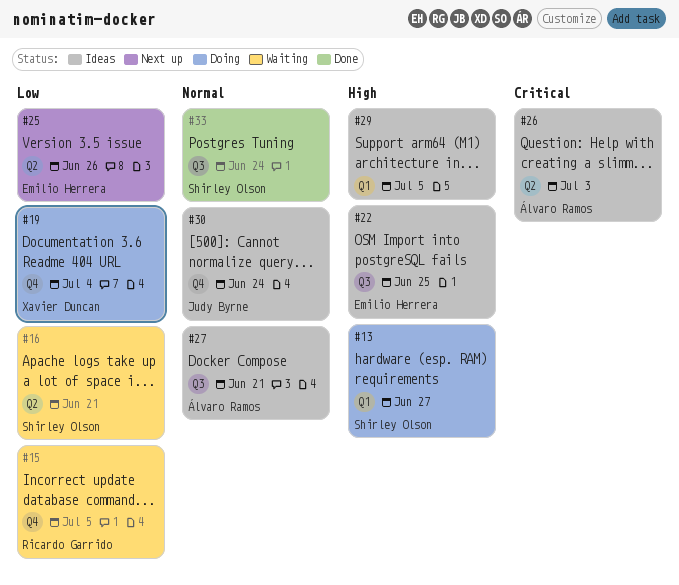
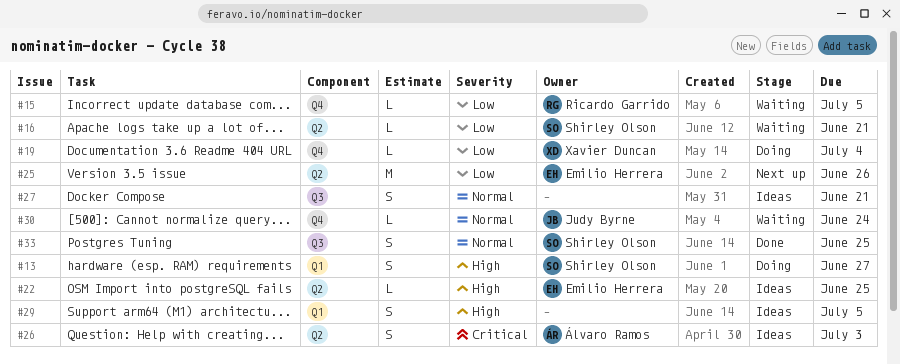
#22, label: Q3 -> Q2
#27, owner: Álvaro Ramos -> none
#30, status: Ideas -> Waiting
#33, due: Jun 24 -> Jun 25

